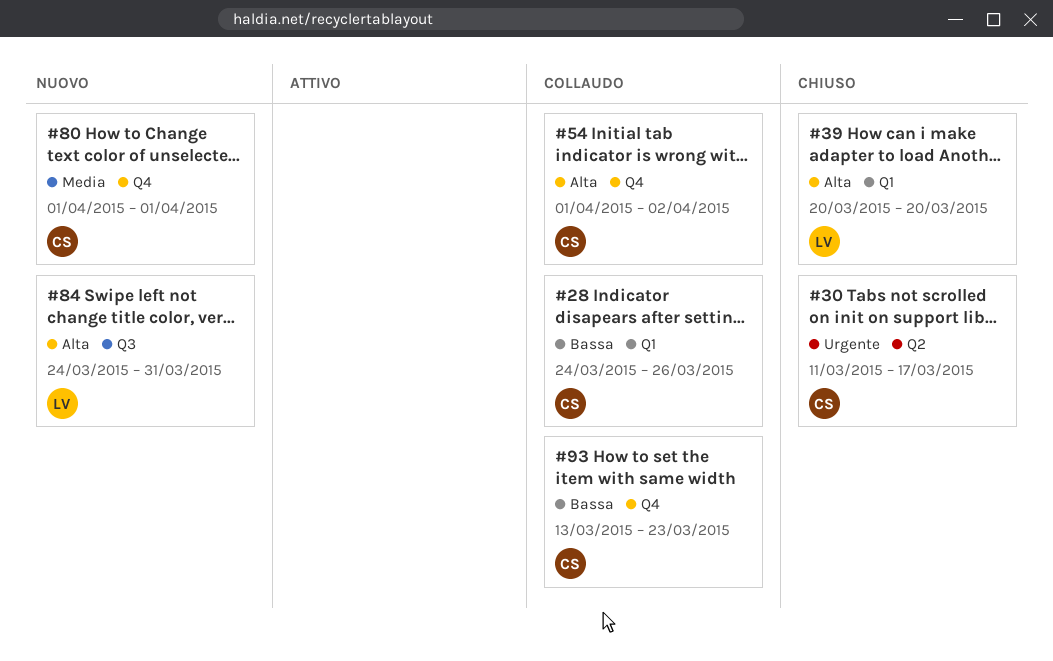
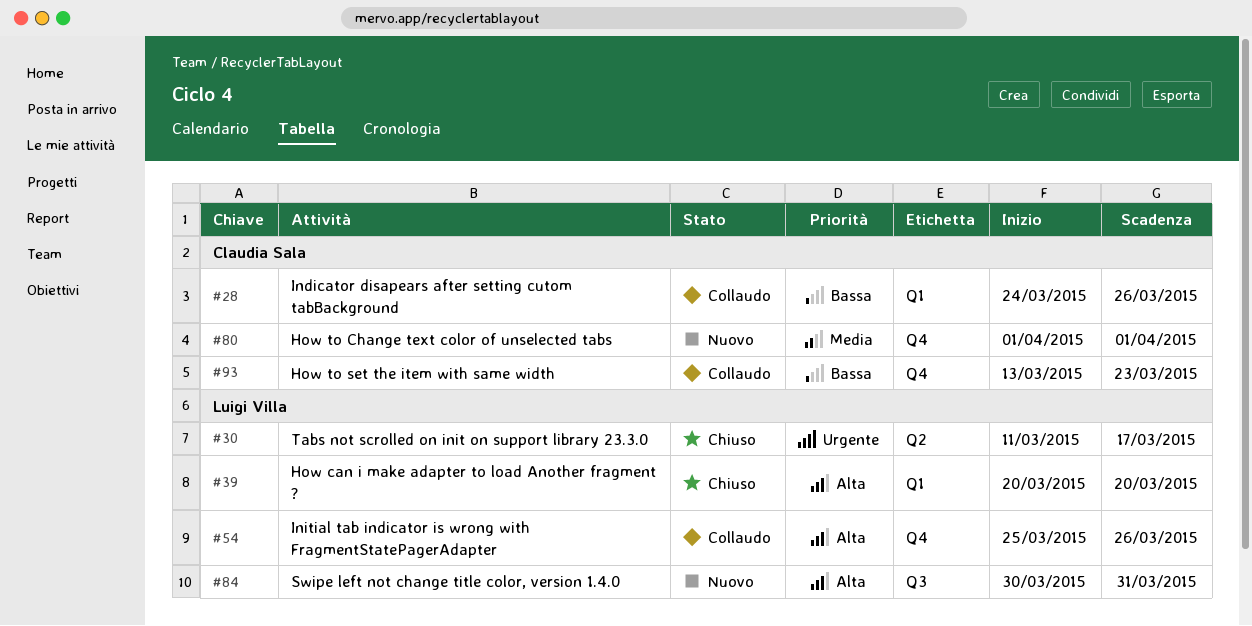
#30, owner: Claudia Sala -> Luigi Villa
#54, owner: Claudia Sala -> Luigi Villa
#54, start: Apr 1 -> Mar 25
#54, due: Apr 2 -> Mar 26
#84, start: Mar 24 -> Mar 30

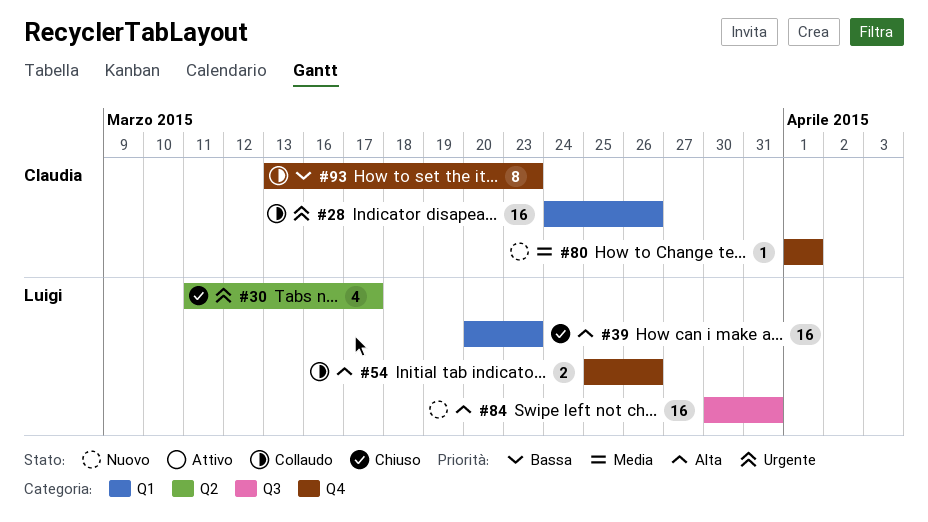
#28, priority: Bassa -> Urgente
#39, due: Mar 20 -> Mar 23

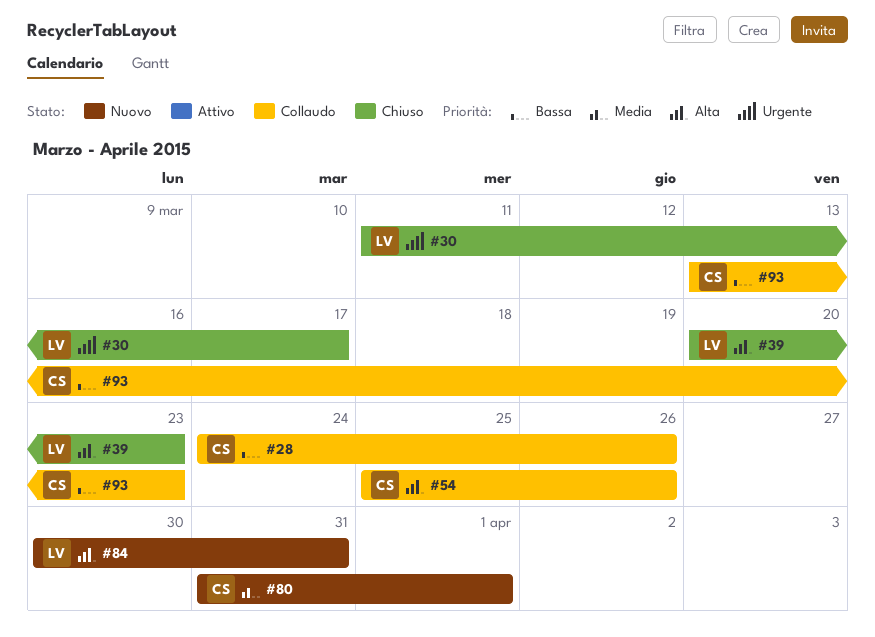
#28, priority: Urgente -> Bassa
#54, owner: Luigi -> Claudia
#80, start: Apr 1 -> Mar 31

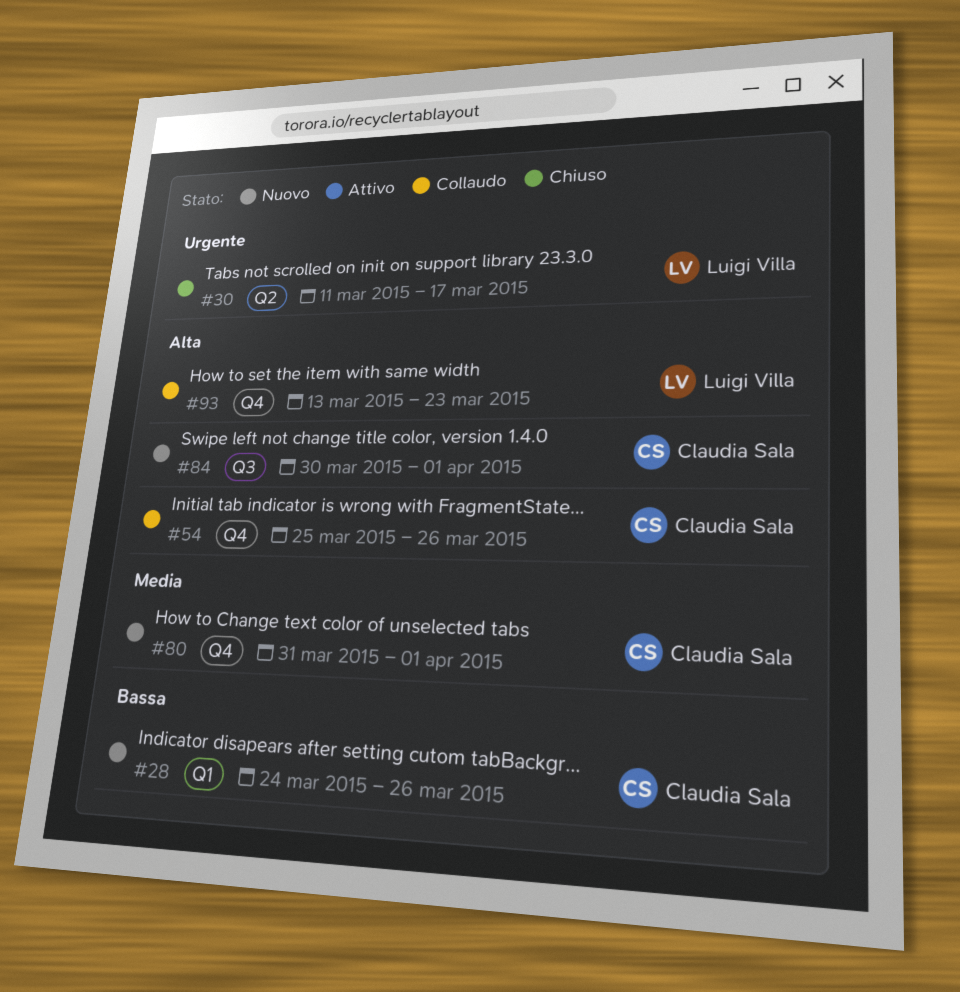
#28, status: Collaudo -> Nuovo
#39: present -> none
#84, owner: Luigi Villa -> Claudia Sala
#84, due: Mar 31 -> Apr 1
#93, owner: Claudia Sala -> Luigi Villa
#93, priority: Bassa -> Alta

